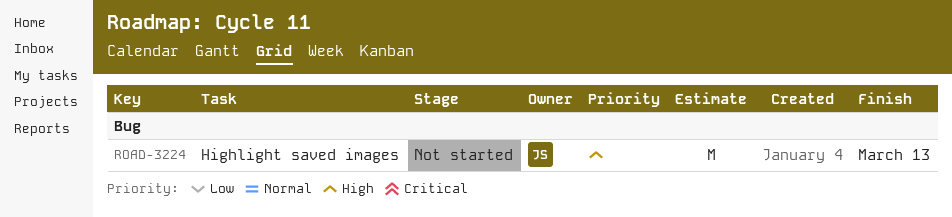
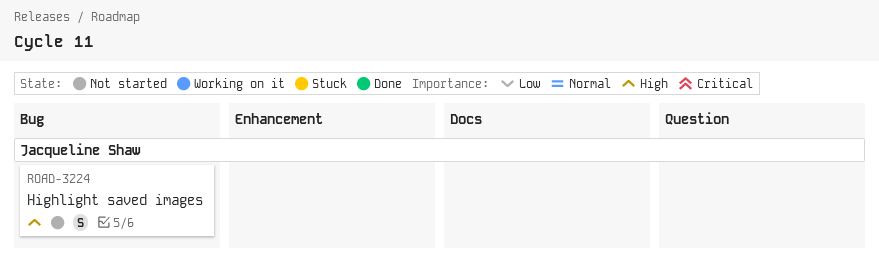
ROAD-3224, estimate: M -> S

